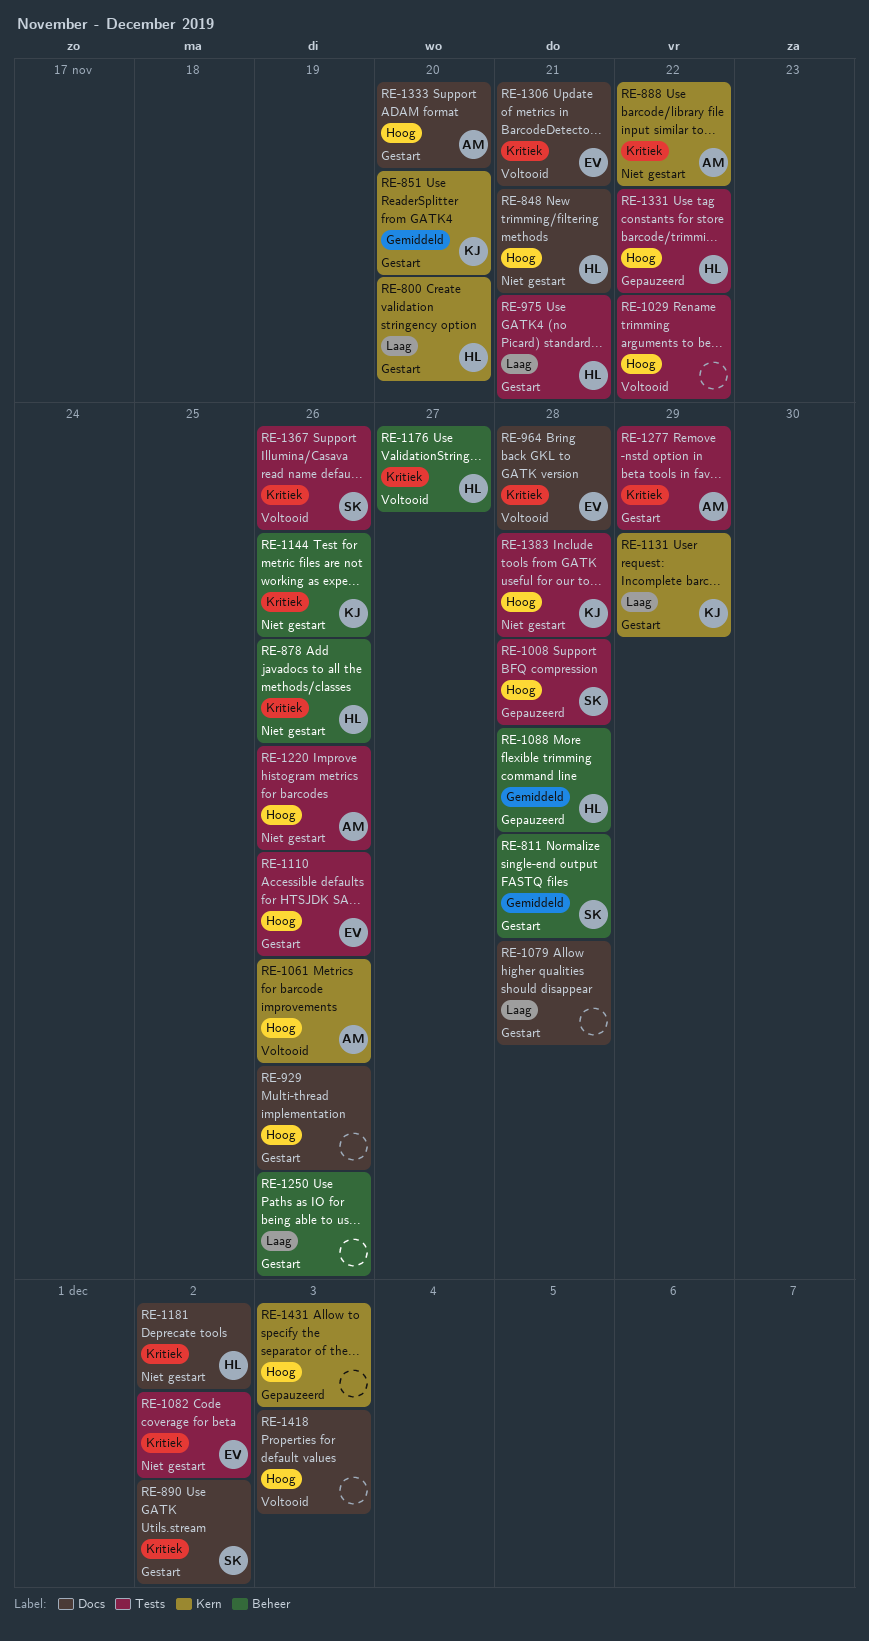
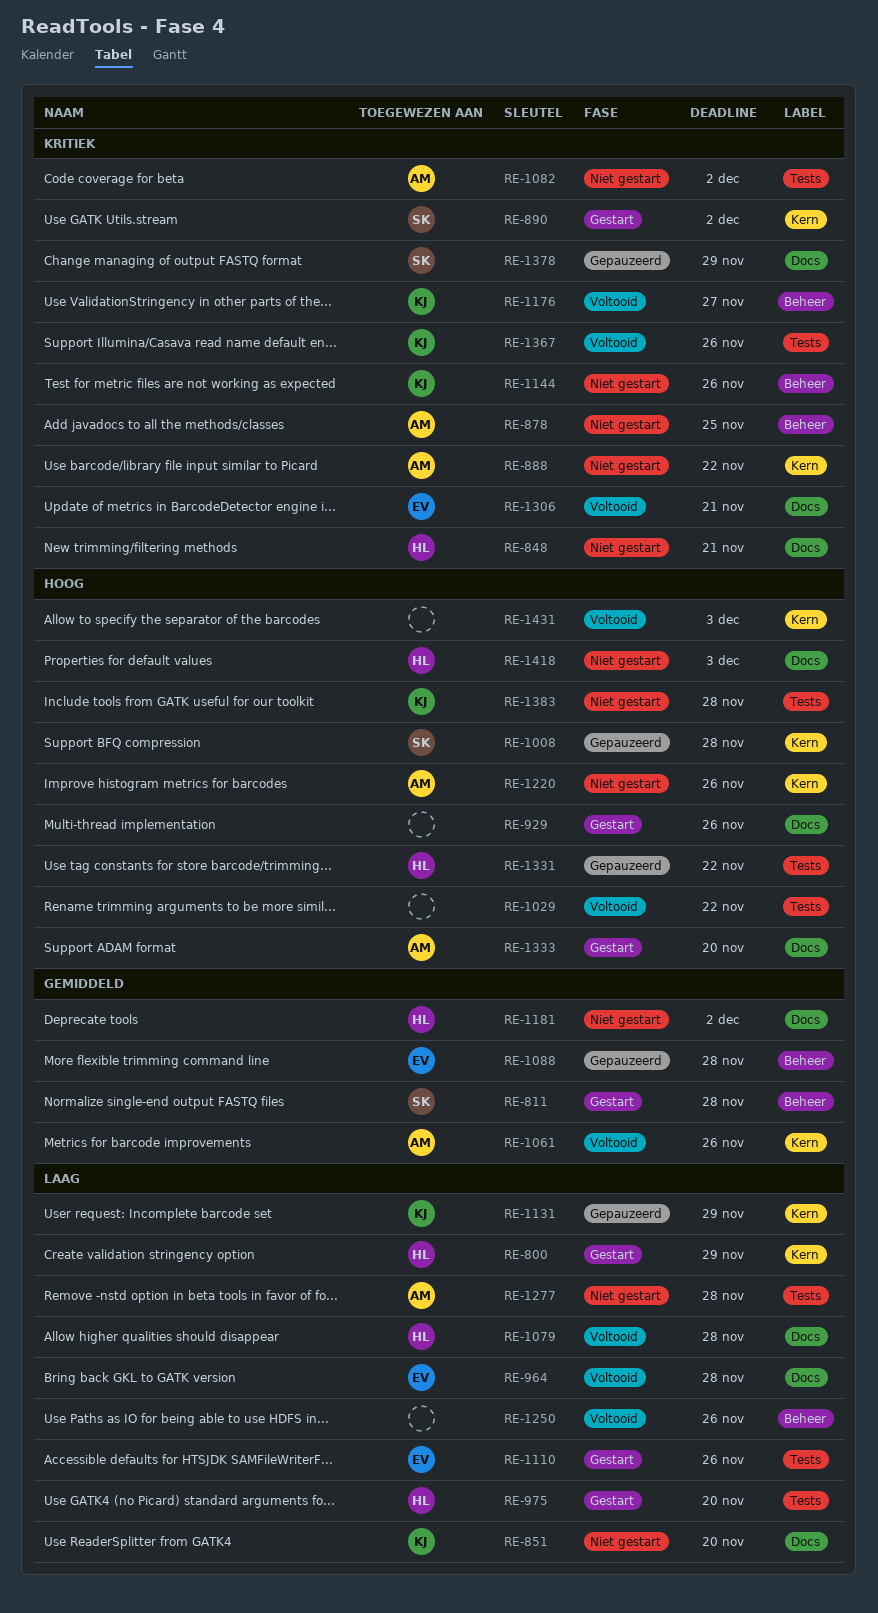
RE-800, due: Nov 20 -> Nov 29
RE-848, priority: Hoog -> Kritiek
RE-851, status: Gestart -> Niet gestart
RE-851, priority: Gemiddeld -> Laag
RE-851, label: Kern -> Docs
RE-878, owner: HL -> AM
RE-878, due: Nov 26 -> Nov 25
RE-890, label: Docs -> Kern
RE-964, priority: Kritiek -> Laag
RE-975, due: Nov 21 -> Nov 20
RE-1008, label: Tests -> Kern
RE-1061, priority: Hoog -> Gemiddeld
RE-1079, status: Gestart -> Voltooid
RE-1079, owner: none -> HL
RE-1082, owner: EV -> AM
RE-1088, owner: HL -> EV
RE-1110, priority: Hoog -> Laag
RE-1131, status: Gestart -> Gepauzeerd
RE-1176, owner: HL -> KJ
RE-1181, priority: Kritiek -> Gemiddeld
RE-1220, label: Tests -> Kern
RE-1250, status: Gestart -> Voltooid
RE-1277, status: Gestart -> Niet gestart
RE-1277, priority: Kritiek -> Laag
RE-1277, due: Nov 29 -> Nov 28
RE-1367, owner: SK -> KJ
RE-1378: none -> present
RE-1418, status: Voltooid -> Niet gestart
RE-1418, owner: none -> HL
RE-1431, status: Gepauzeerd -> Voltooid

